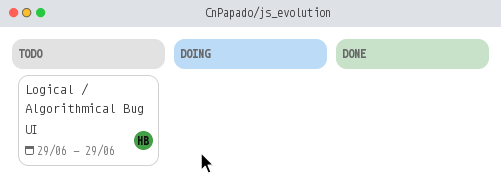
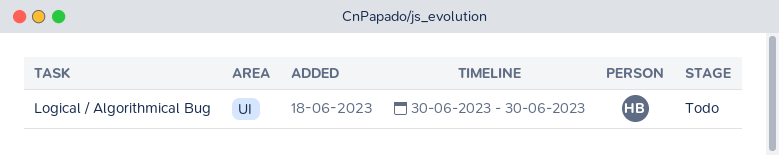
Logical / Algorithmical Bug, start: Jun 29 -> Jun 30
Logical / Algorithmical Bug, due: Jun 29 -> Jun 30

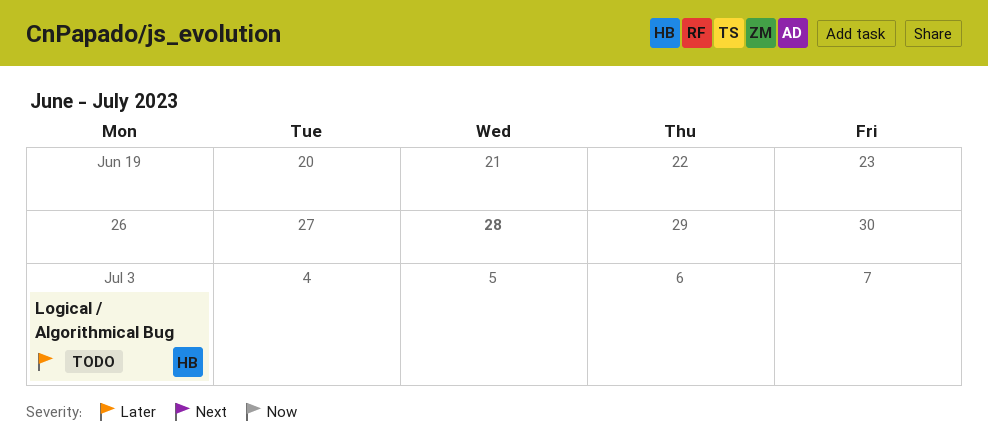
Logical / Algorithmical Bug, due: Jun 30 -> Jul 3

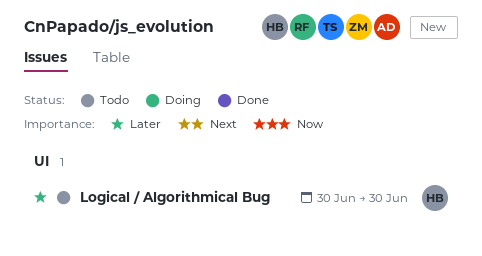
Logical / Algorithmical Bug, due: Jul 3 -> Jun 30

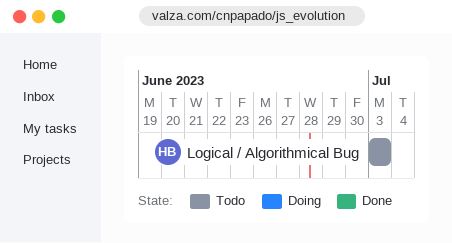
Logical / Algorithmical Bug, start: Jun 30 -> Jul 3
Logical / Algorithmical Bug, due: Jun 30 -> Jul 3

